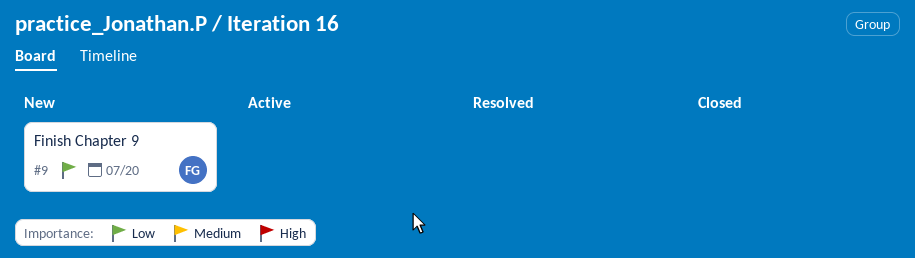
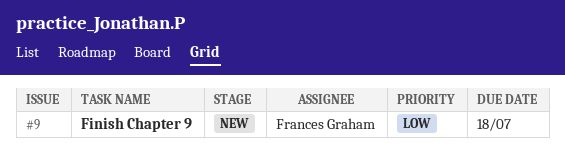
#9, due: Jul 20 -> Jul 18

